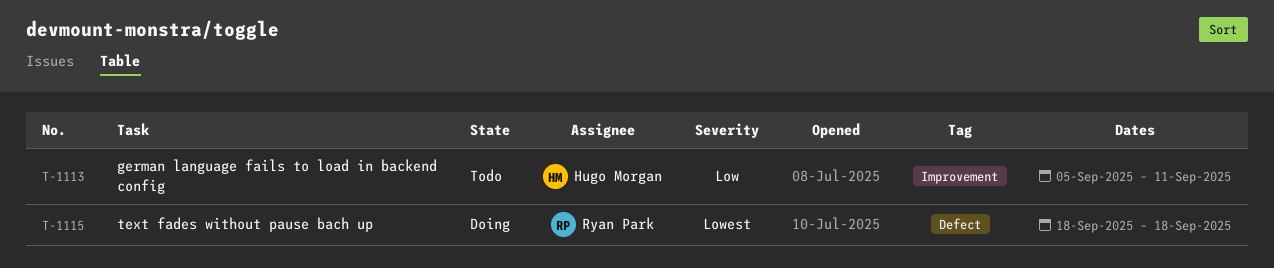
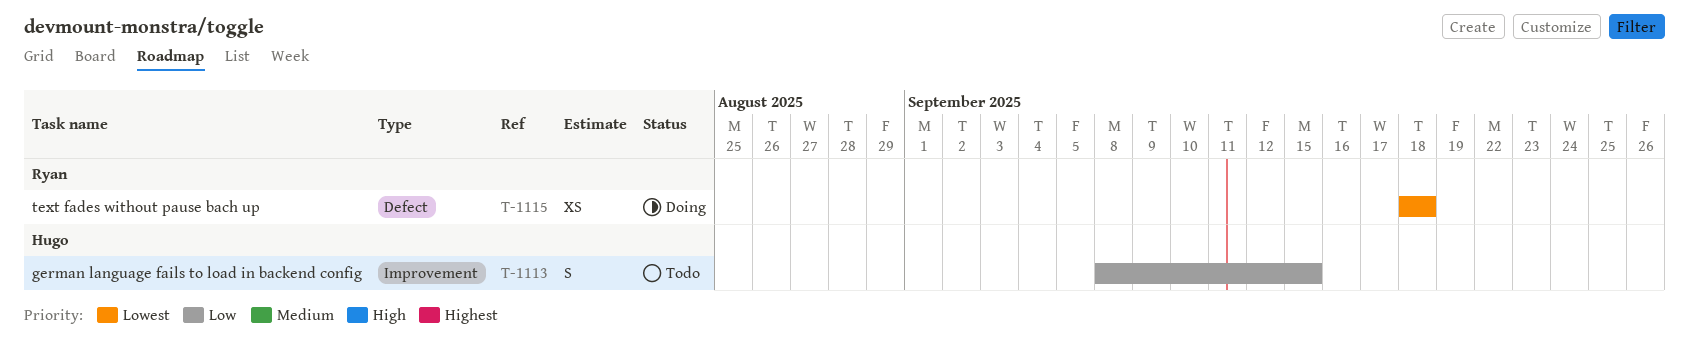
T-1113, start: Sep 5 -> Sep 8
T-1113, due: Sep 11 -> Sep 15

